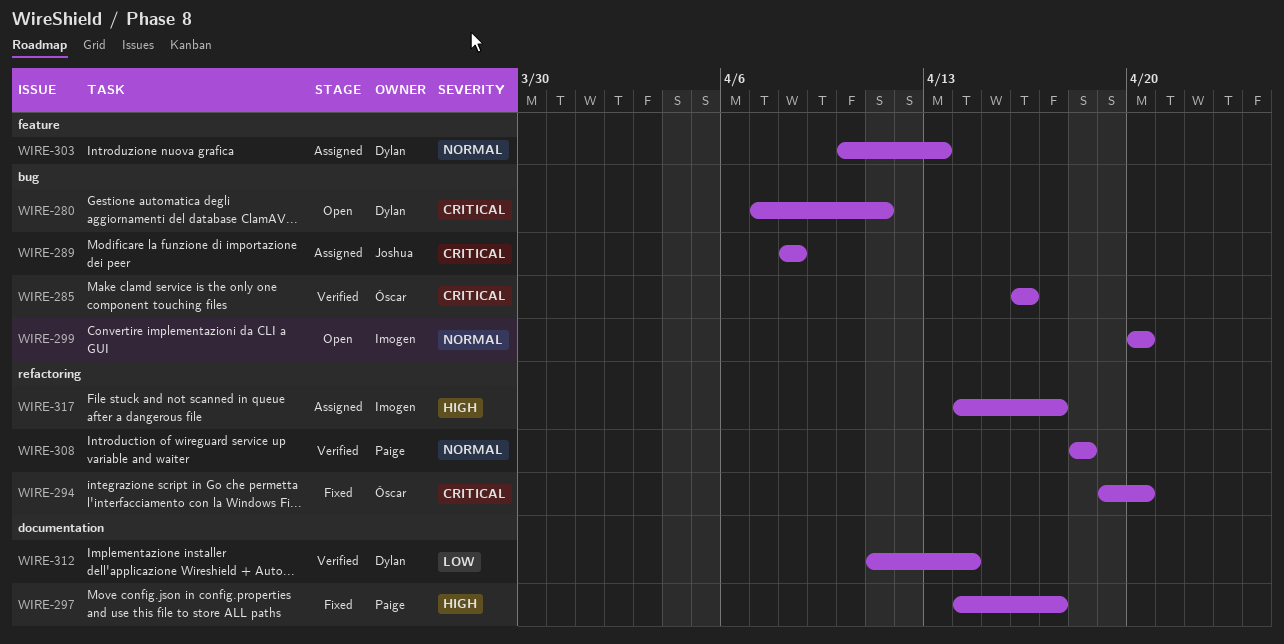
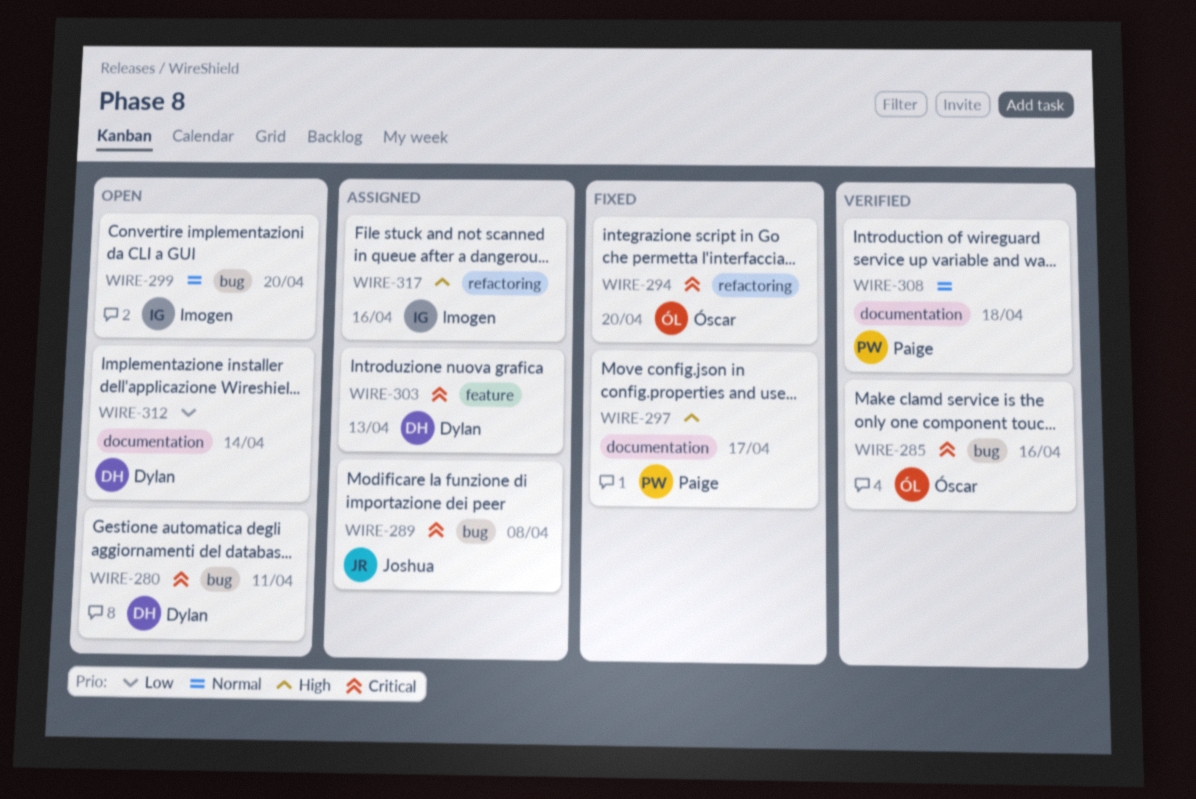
WIRE-303, priority: Normal -> Critical
WIRE-308, label: refactoring -> documentation
WIRE-312, status: Verified -> Open
WIRE-317, due: Apr 17 -> Apr 16

